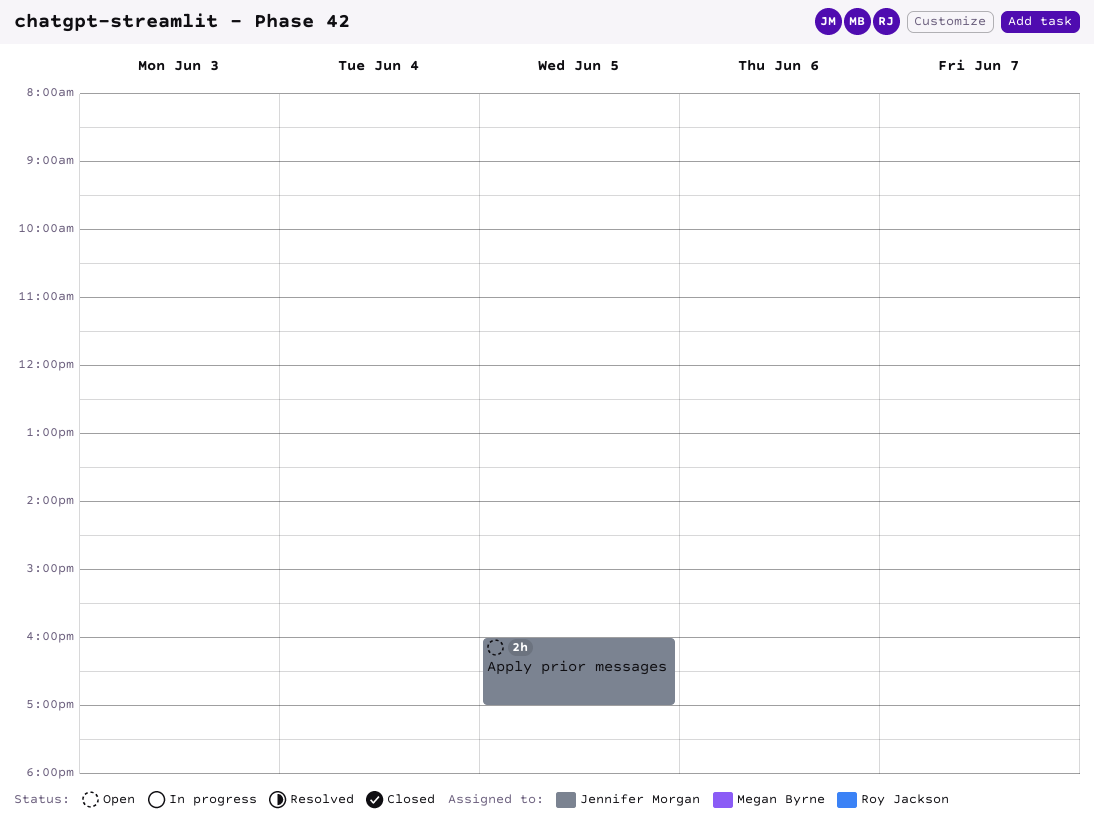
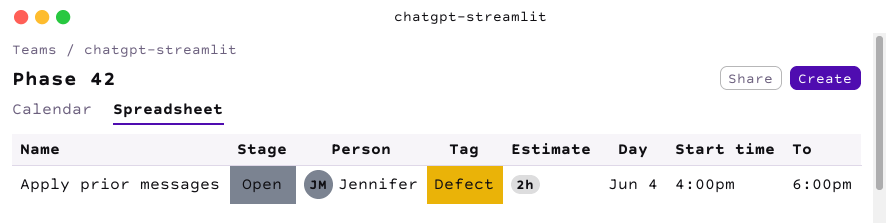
Apply prior messages, day: Jun 5 -> Jun 4
Apply prior messages, ends: 17:00 -> 18:00

